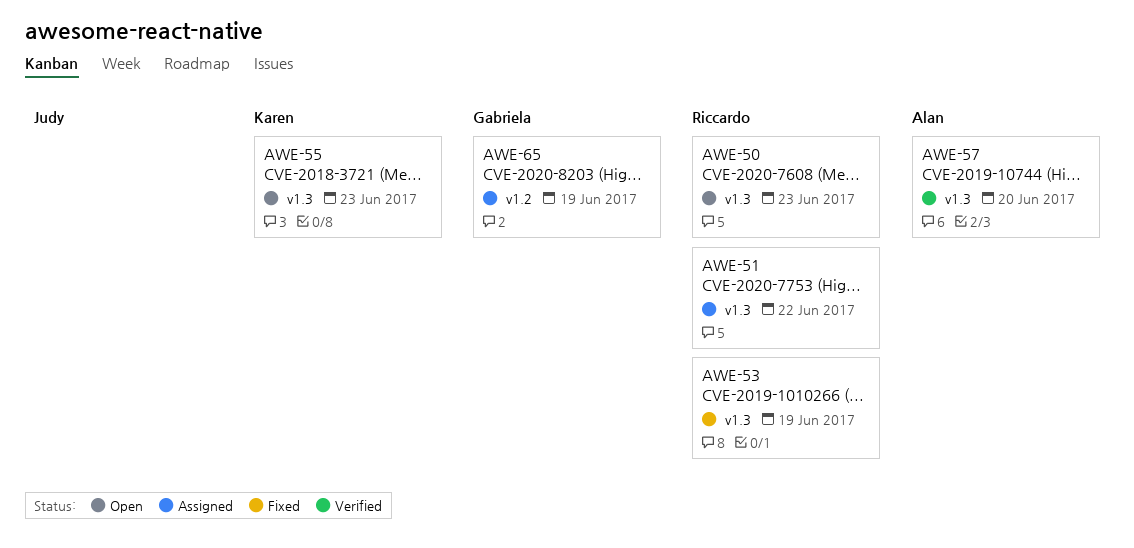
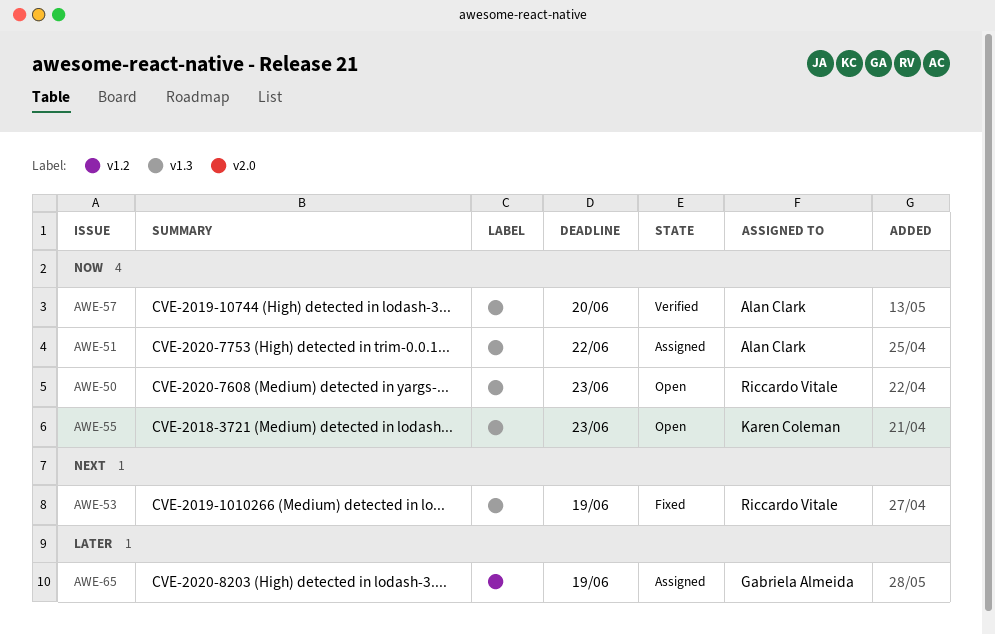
AWE-51, owner: Riccardo Vitale -> Alan Clark

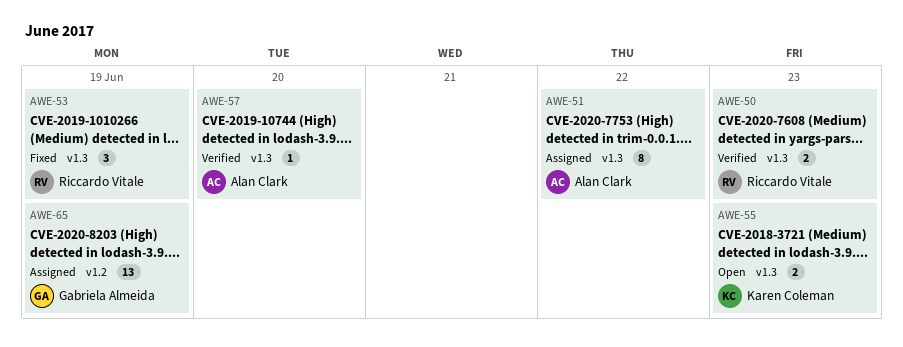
AWE-50, status: Open -> Verified

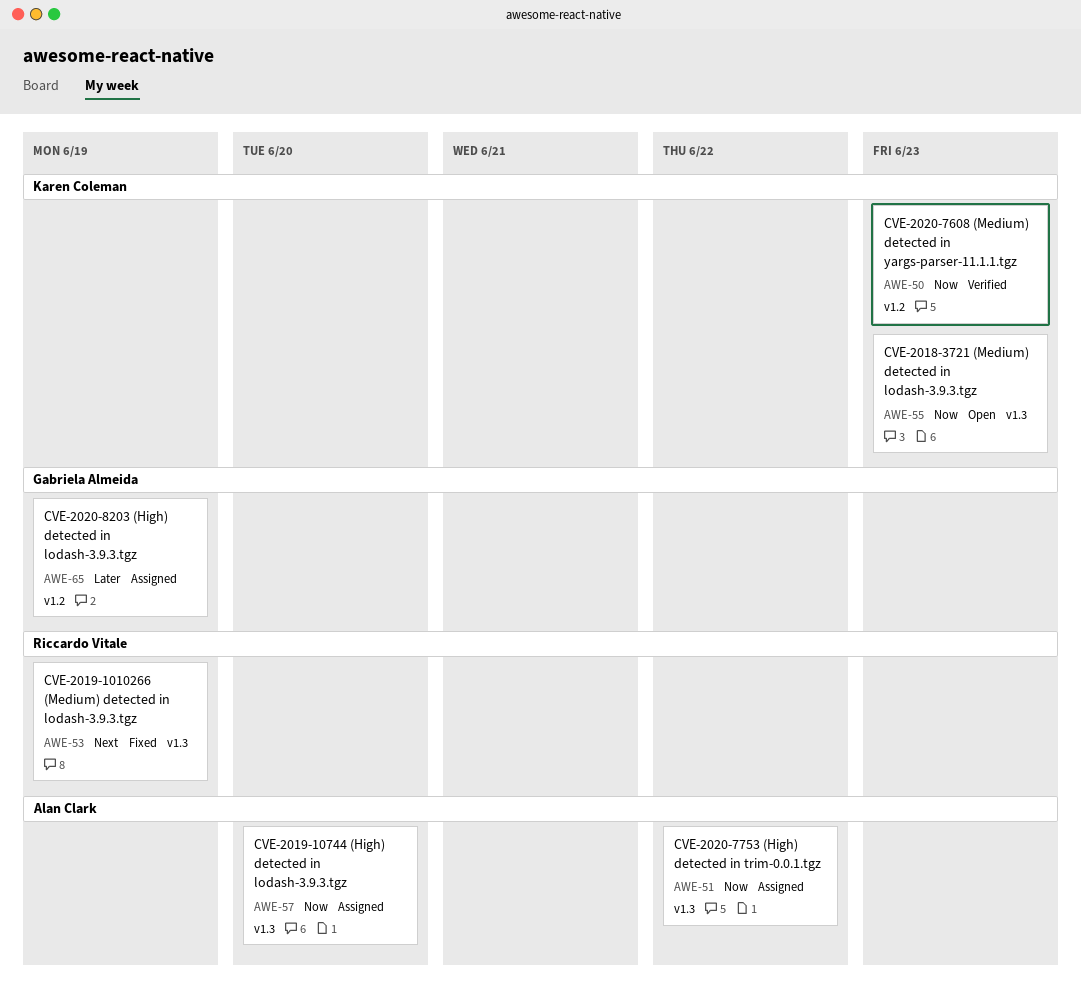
AWE-50, owner: Riccardo Vitale -> Karen Coleman
AWE-50, label: v1.3 -> v1.2
AWE-57, status: Verified -> Assigned

